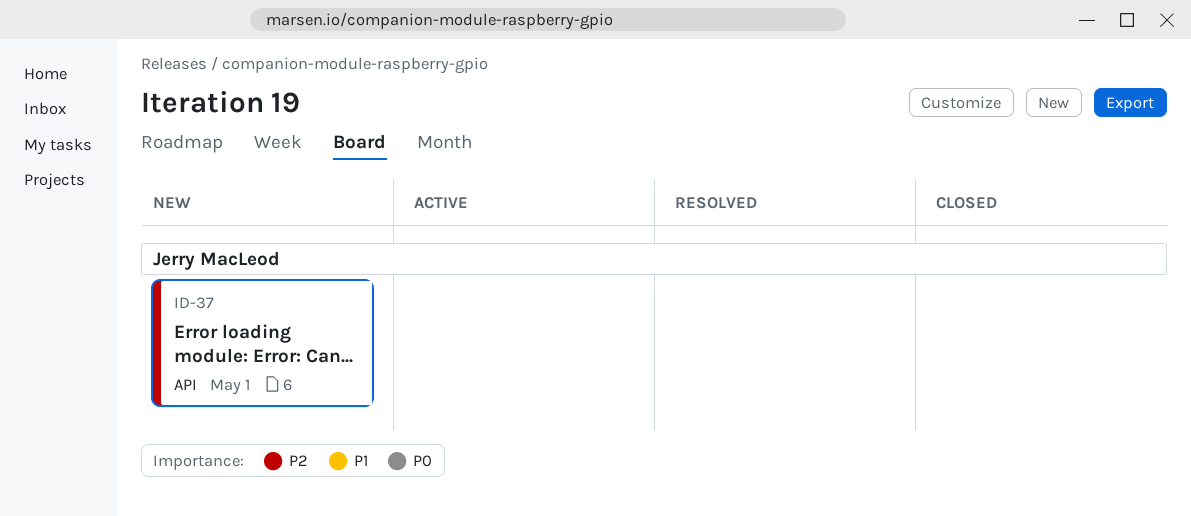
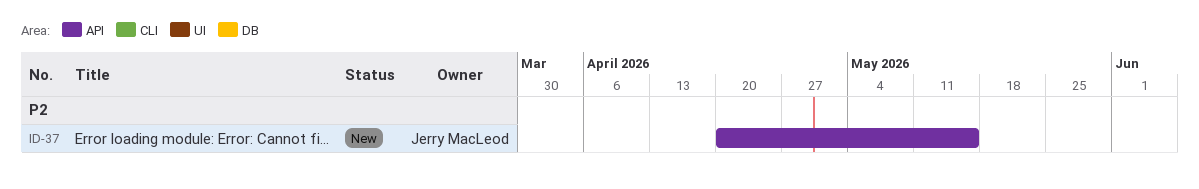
ID-37, due: May 1 -> May 15

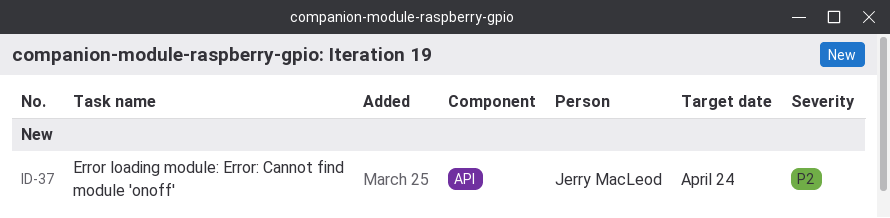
ID-37, due: May 15 -> Apr 24

